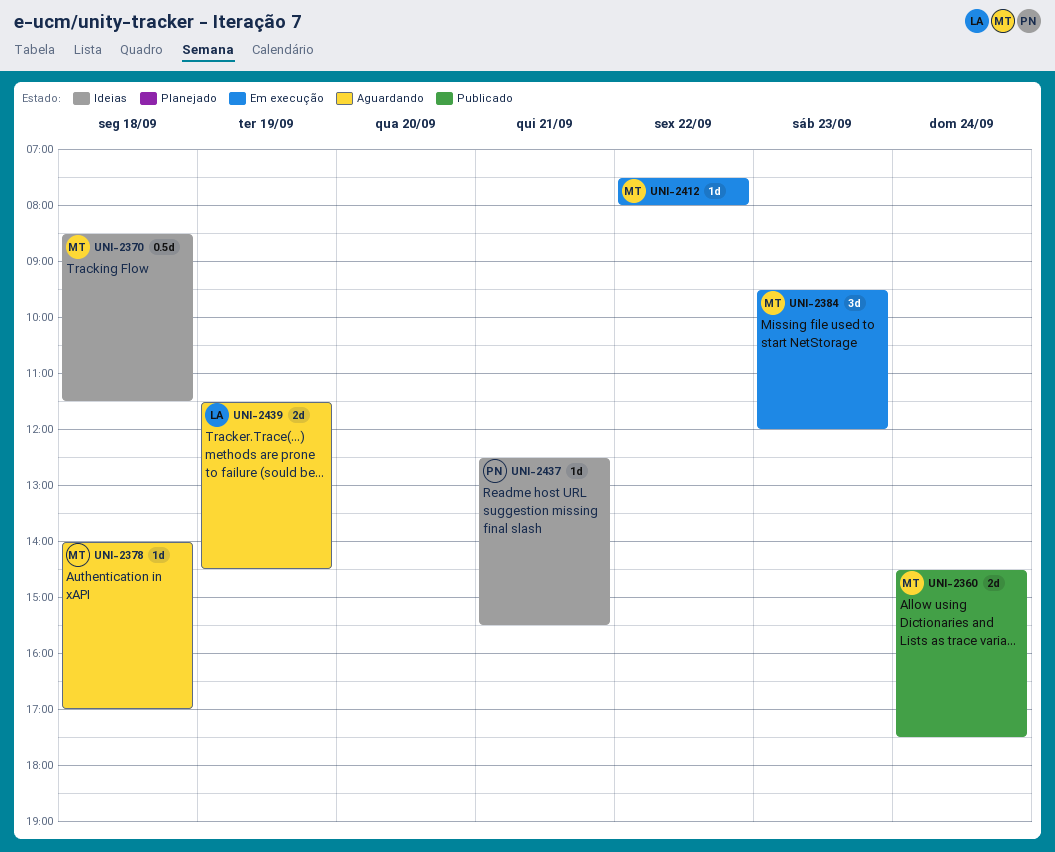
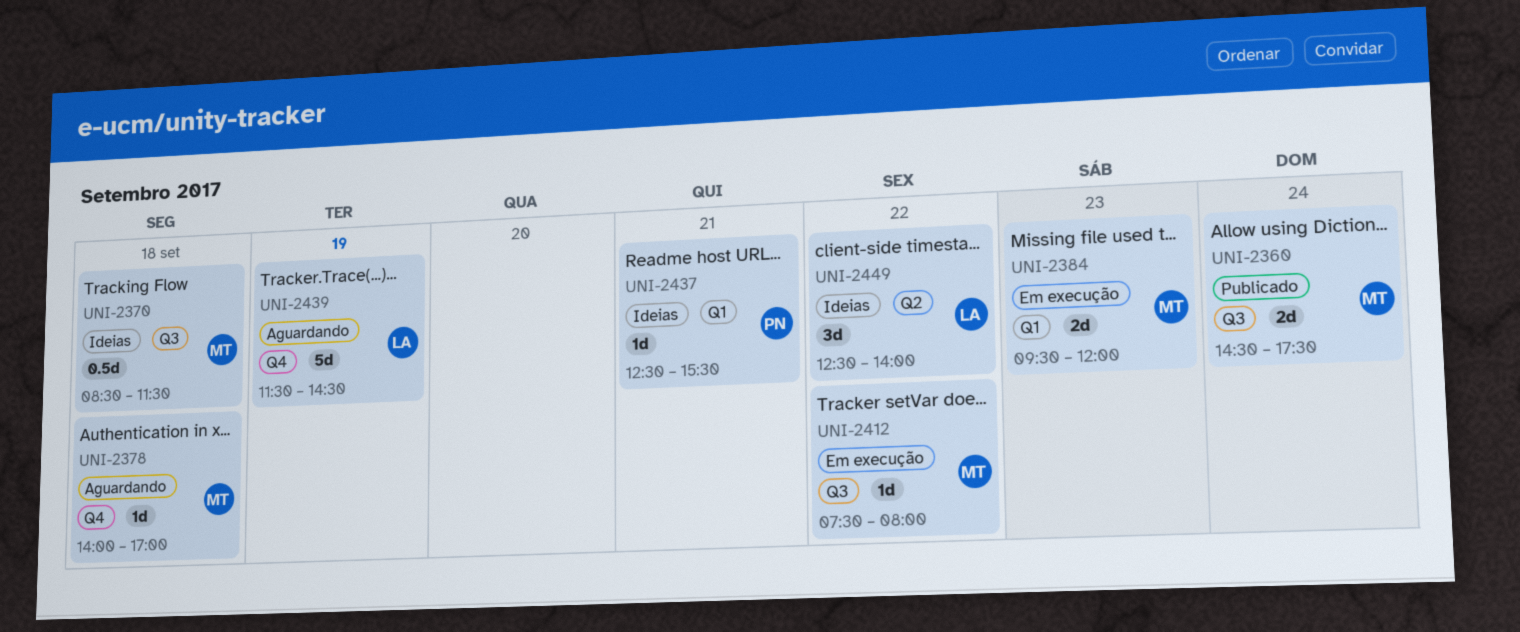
UNI-2384, estimate: 3d -> 2d
UNI-2439, estimate: 2d -> 5d
UNI-2449: none -> present

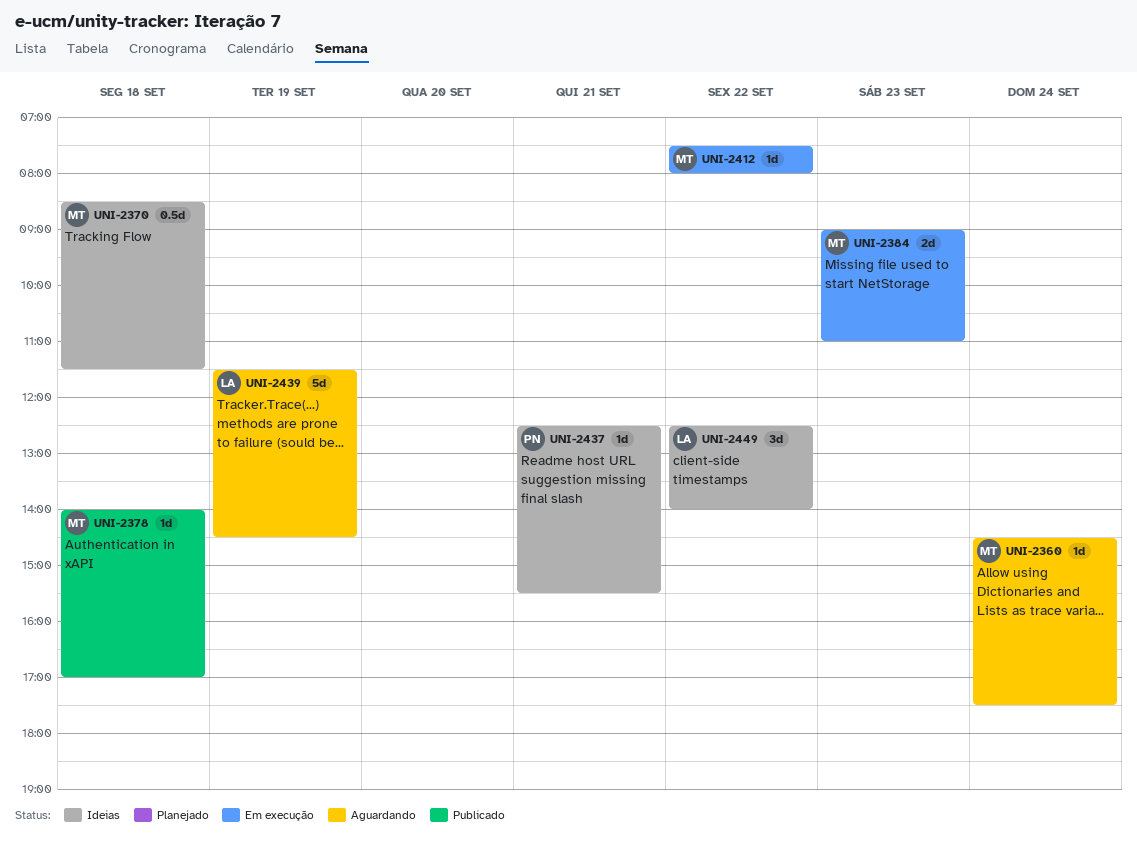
UNI-2360, status: Publicado -> Aguardando
UNI-2360, estimate: 2d -> 1d
UNI-2378, status: Aguardando -> Publicado
UNI-2384, begins: 09:30 -> 09:00
UNI-2384, ends: 12:00 -> 11:00

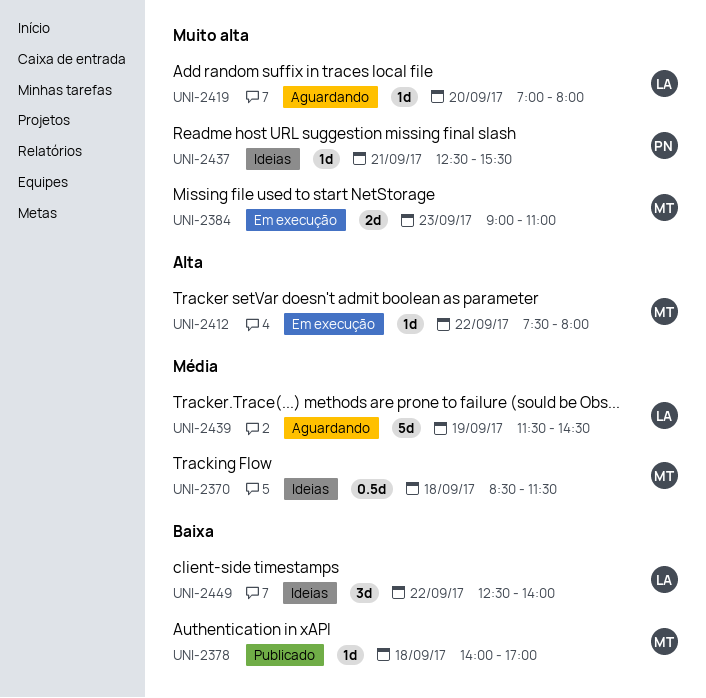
UNI-2360: present -> none
UNI-2419: none -> present

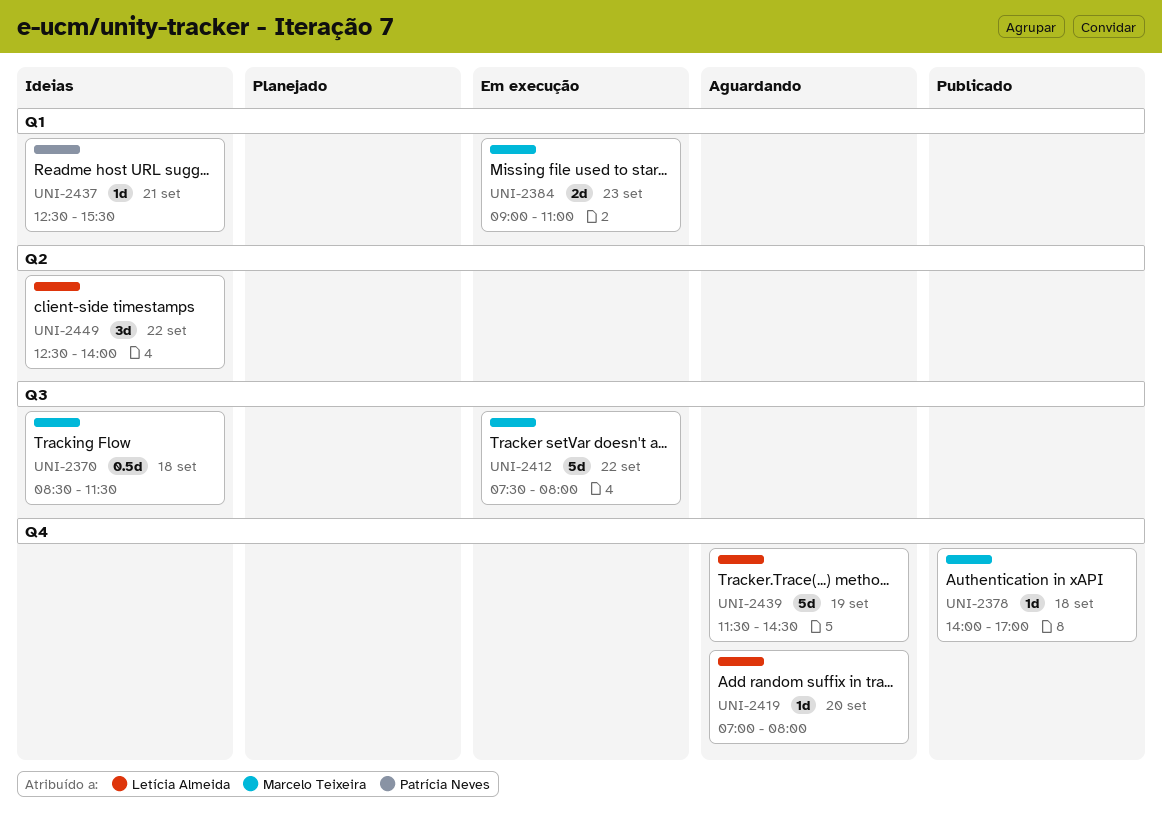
UNI-2412, estimate: 1d -> 5d

